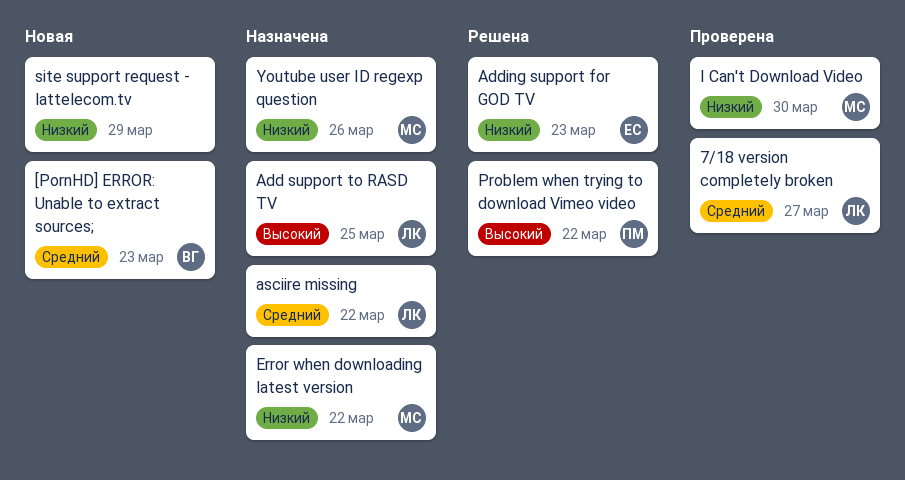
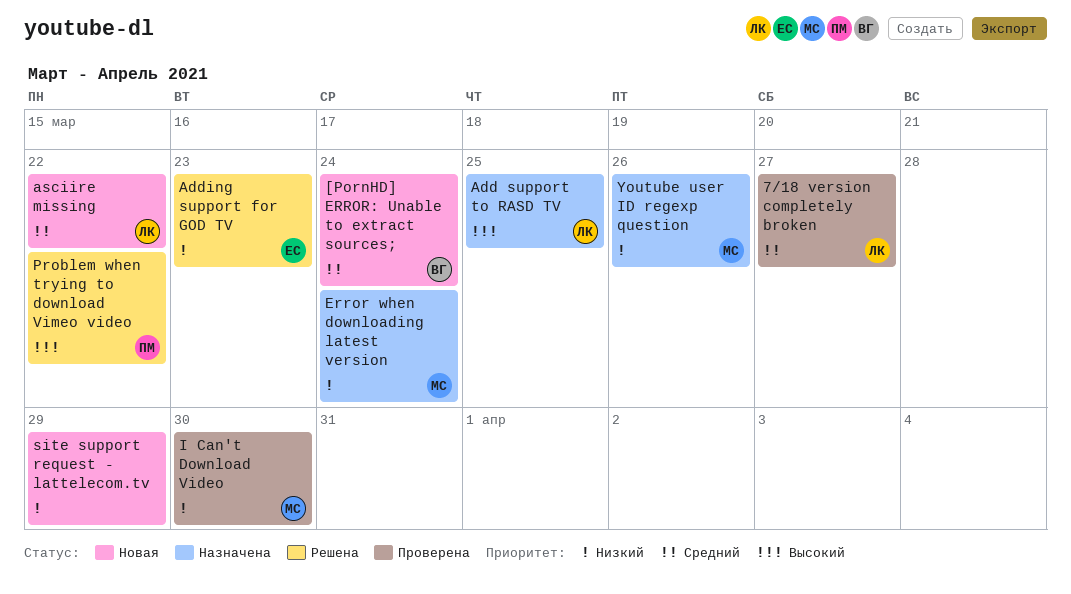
[PornHD] ERROR: Unable to extract sources;, due: Mar 23 -> Mar 24
asciire missing, status: Назначена -> Новая
Error when downloading latest version, due: Mar 22 -> Mar 24

